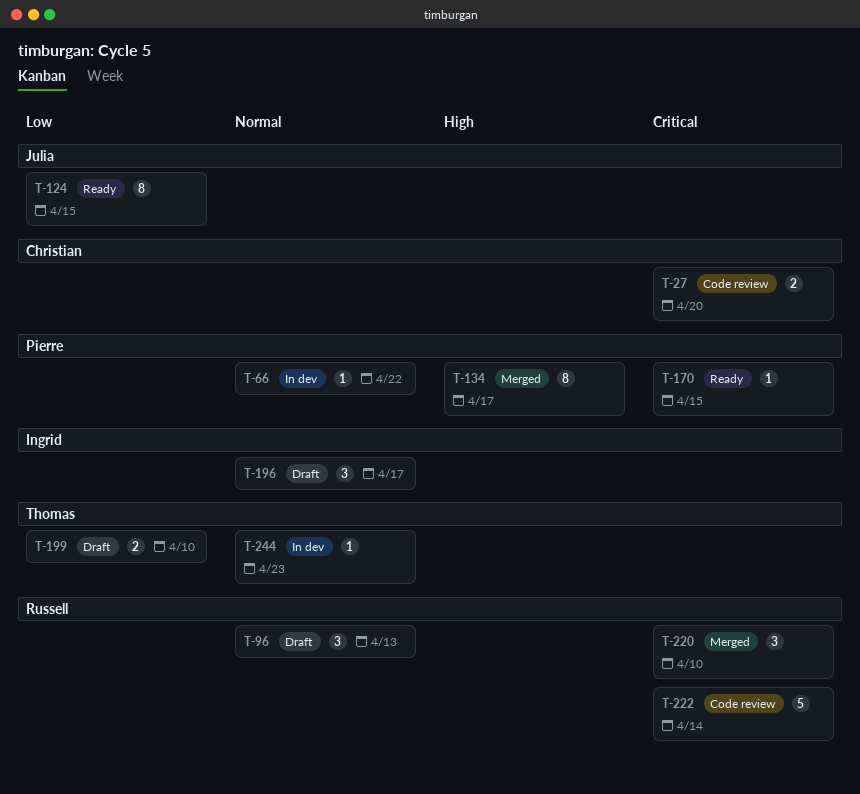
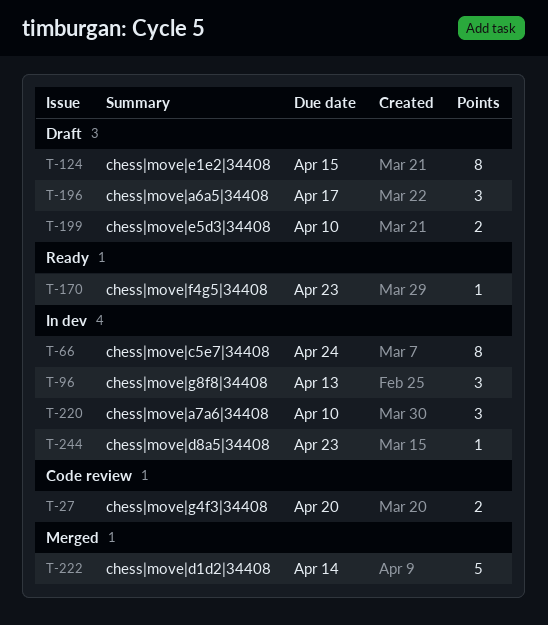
T-66, estimate: 1 -> 8
T-66, due: Apr 22 -> Apr 24
T-96, status: Draft -> In dev
T-124, status: Ready -> Draft
T-134: present -> none
T-170, due: Apr 15 -> Apr 23
T-220, status: Merged -> In dev
T-222, status: Code review -> Merged

